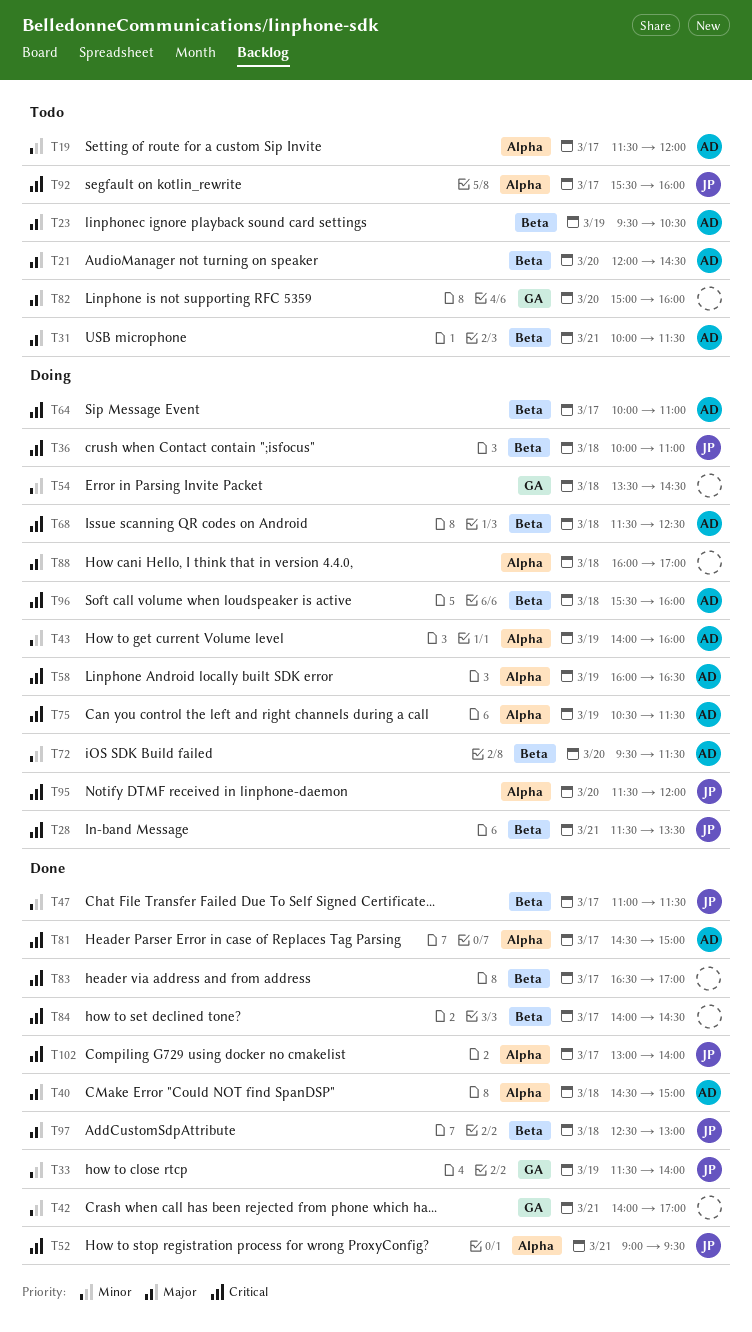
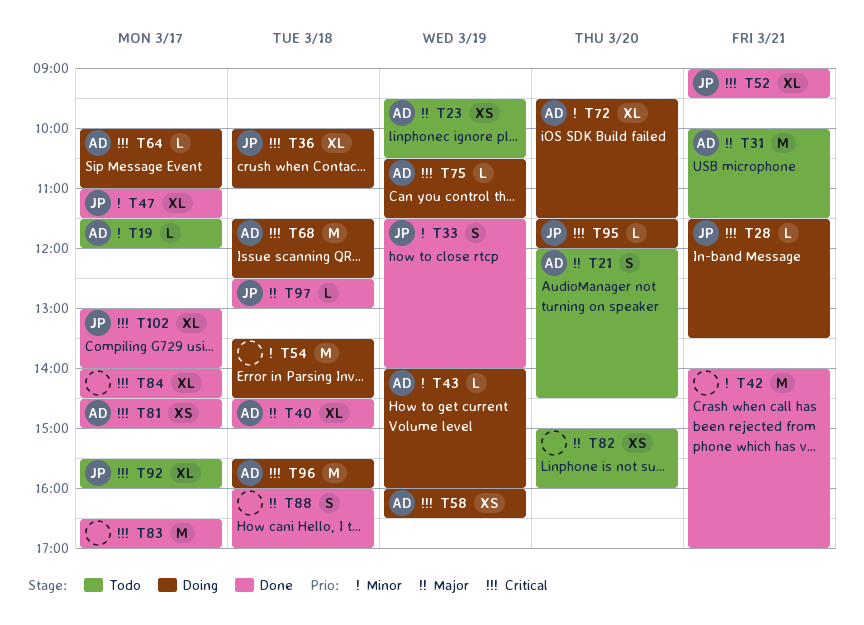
T88, status: Doing -> Done

